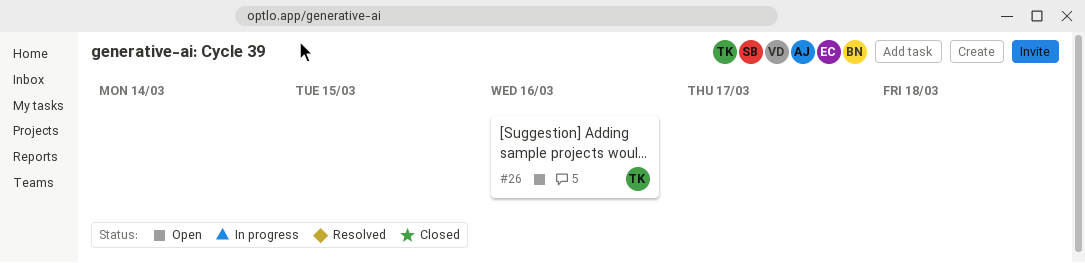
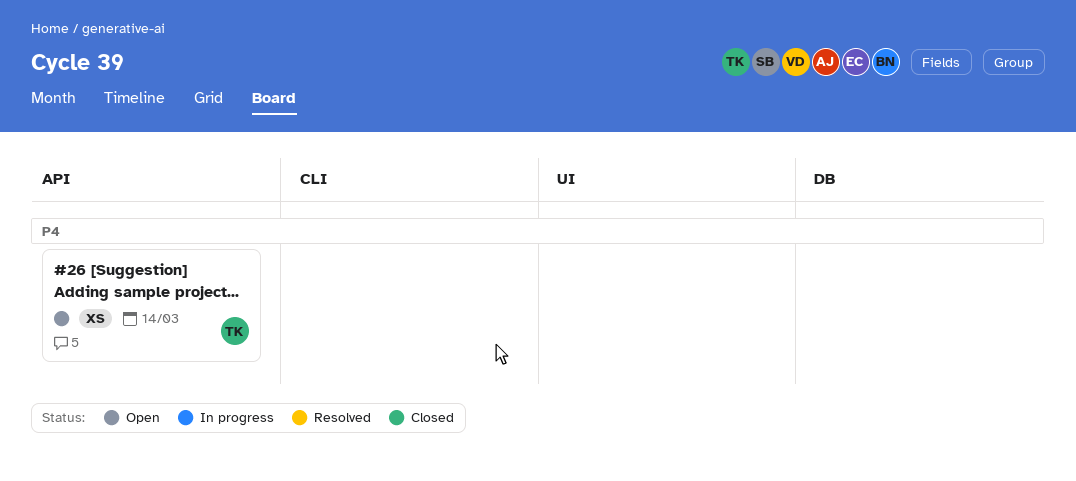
#26, due: Mar 16 -> Mar 14

